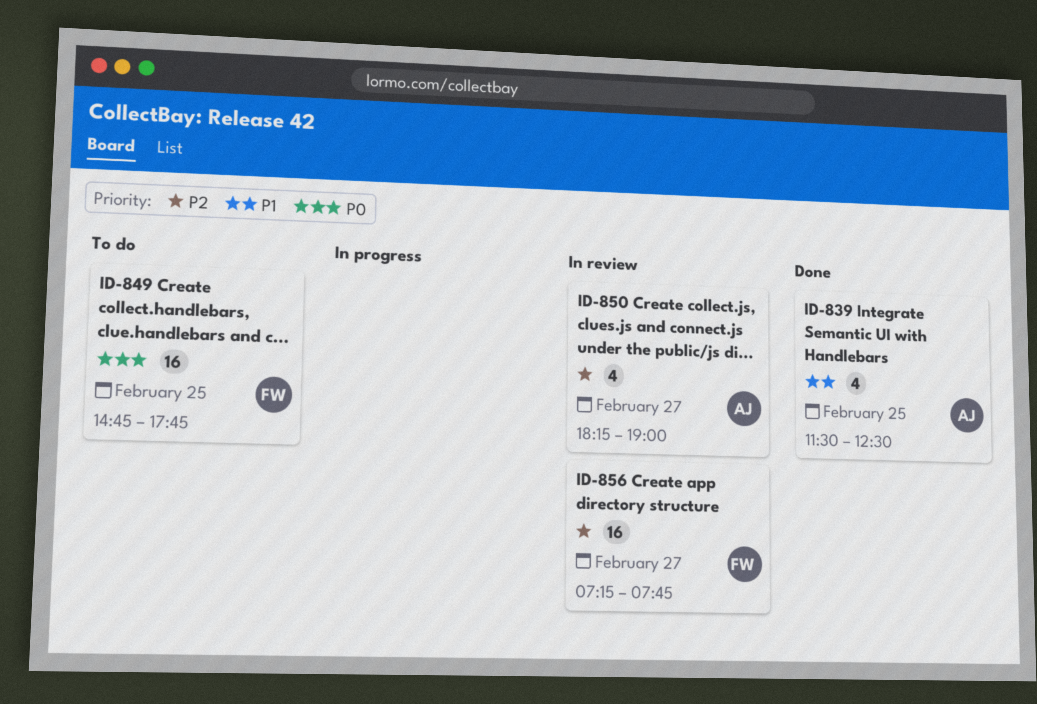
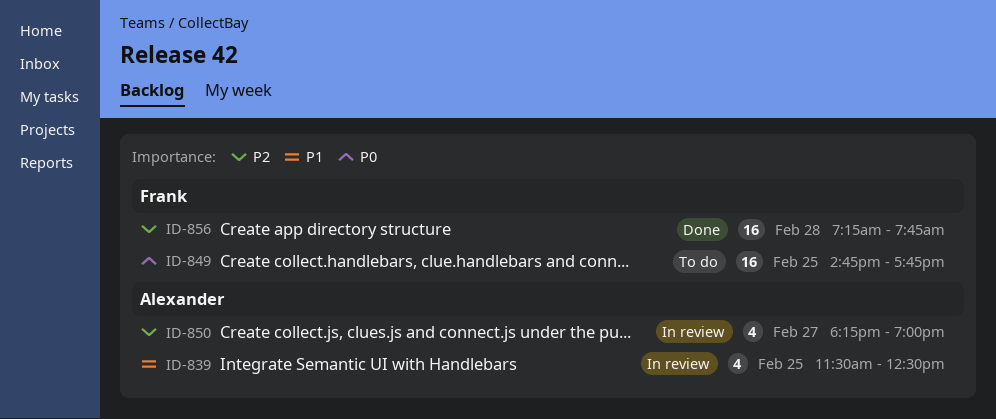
ID-839, status: Done -> In review
ID-856, status: In review -> Done
ID-856, day: Feb 27 -> Feb 28

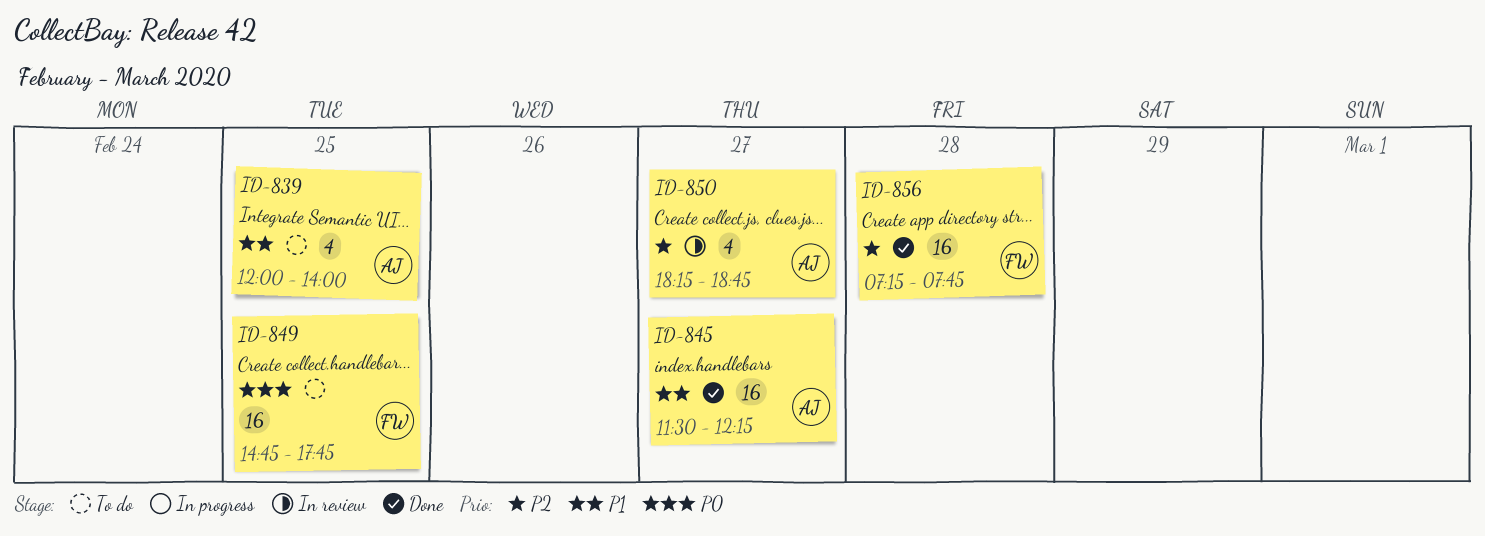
ID-839, status: In review -> To do
ID-839, begins: 11:30 -> 12:00
ID-839, ends: 12:30 -> 14:00
ID-845: none -> present
ID-850, ends: 19:00 -> 18:45

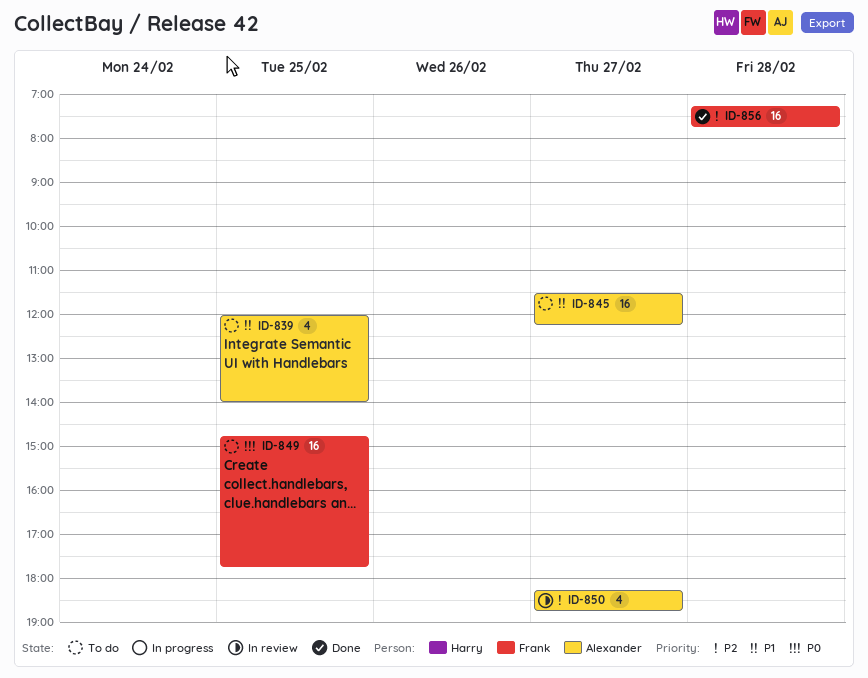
ID-845, status: Done -> To do

